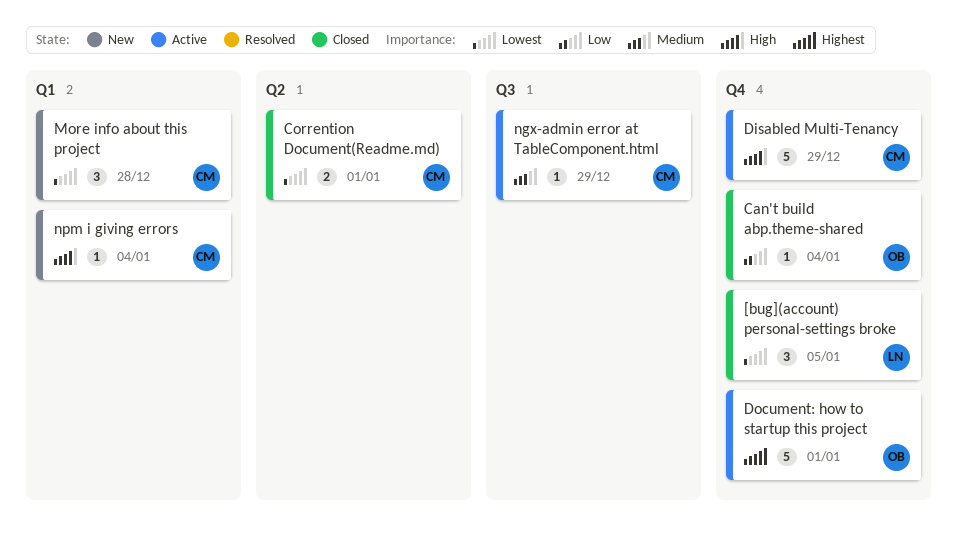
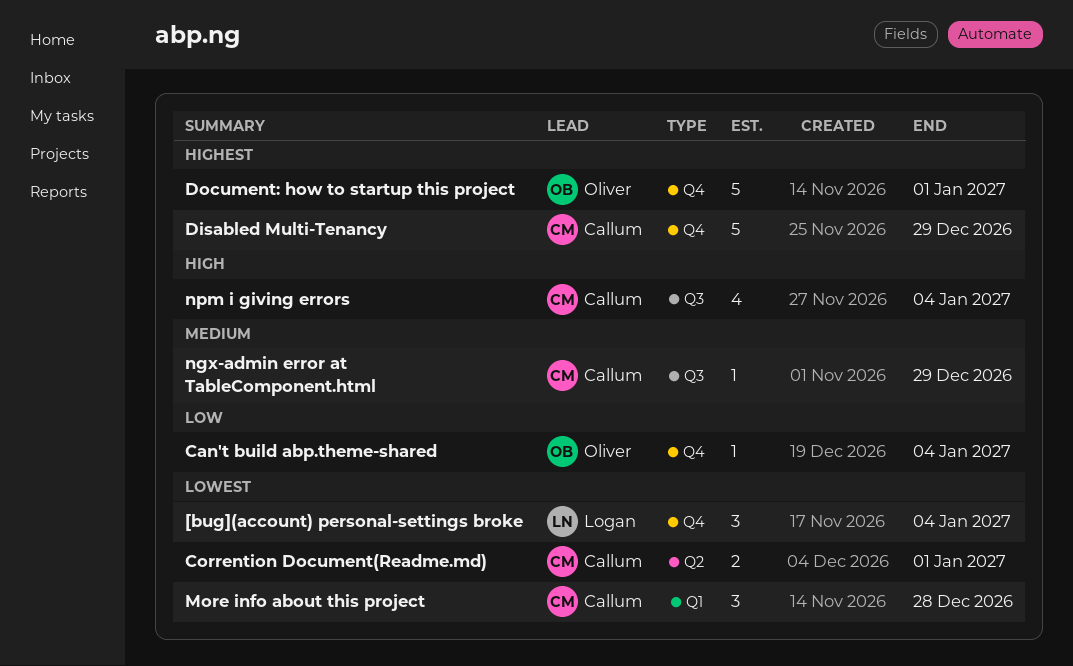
[bug](account) personal-settings broke, due: Jan 5 -> Jan 4
Disabled Multi-Tenancy, priority: High -> Highest
npm i giving errors, label: Q1 -> Q3
npm i giving errors, estimate: 1 -> 4

